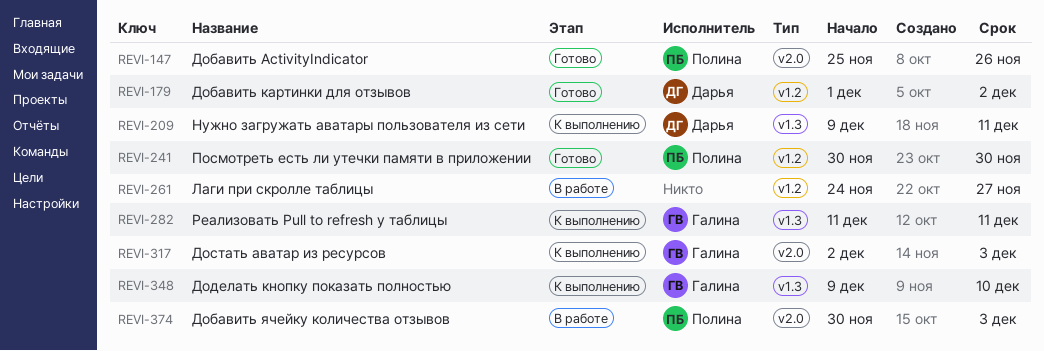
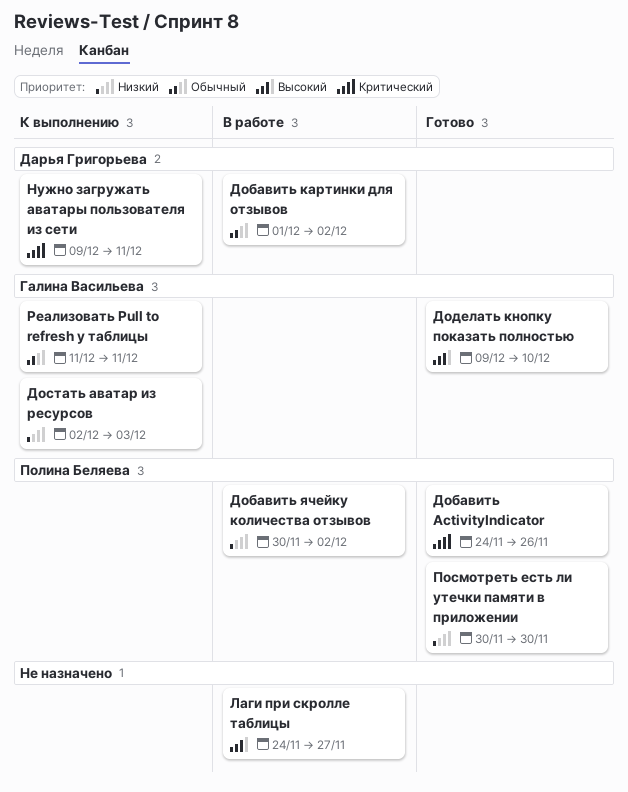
Добавить ActivityIndicator, start: Nov 25 -> Nov 24
Добавить картинки для отзывов, status: Готово -> В работе
Добавить ячейку количества отзывов, due: Dec 3 -> Dec 2
Доделать кнопку показать полностью, status: К выполнению -> Готово

